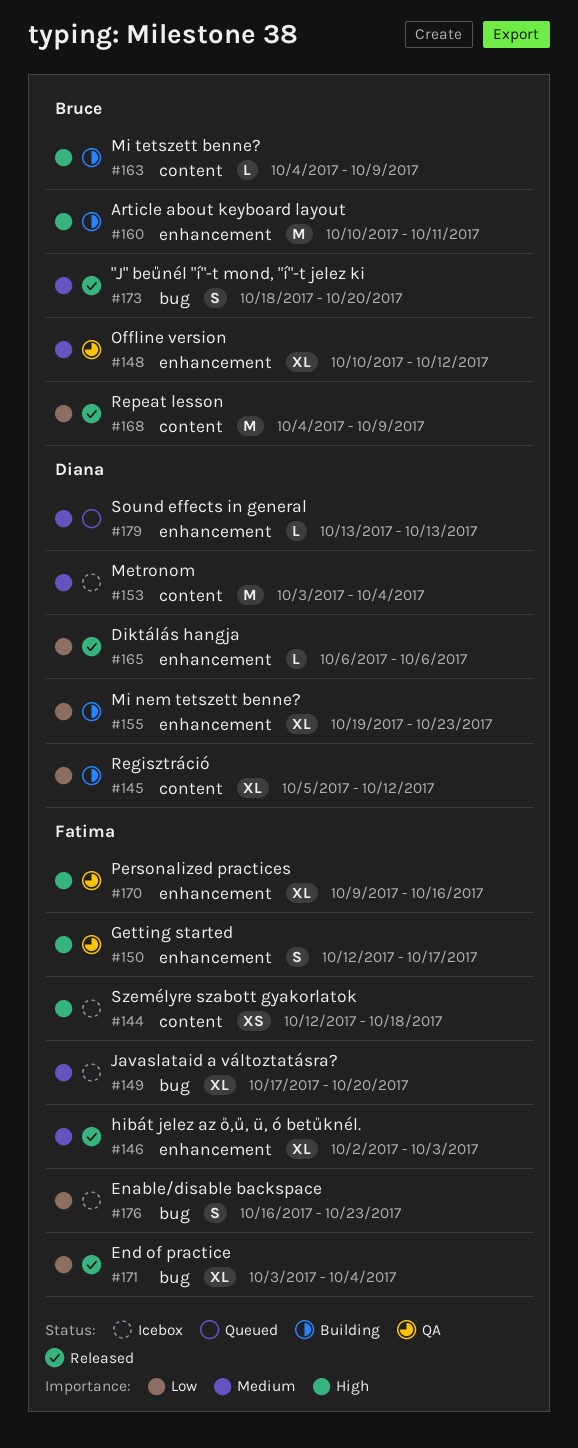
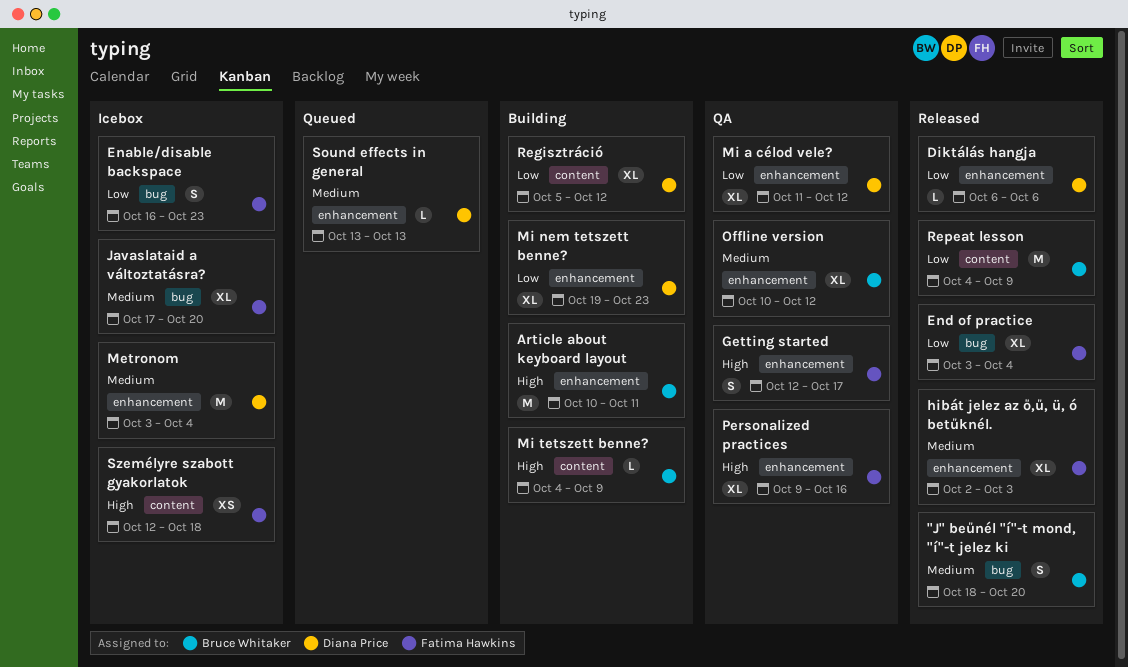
Metronom, label: content -> enhancement
Mi a célod vele?: none -> present

